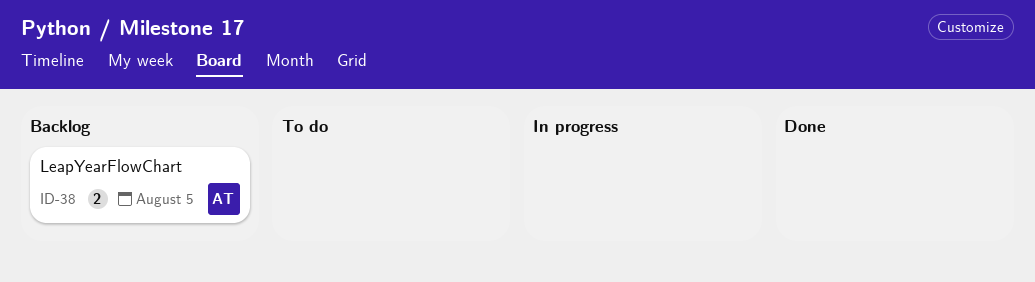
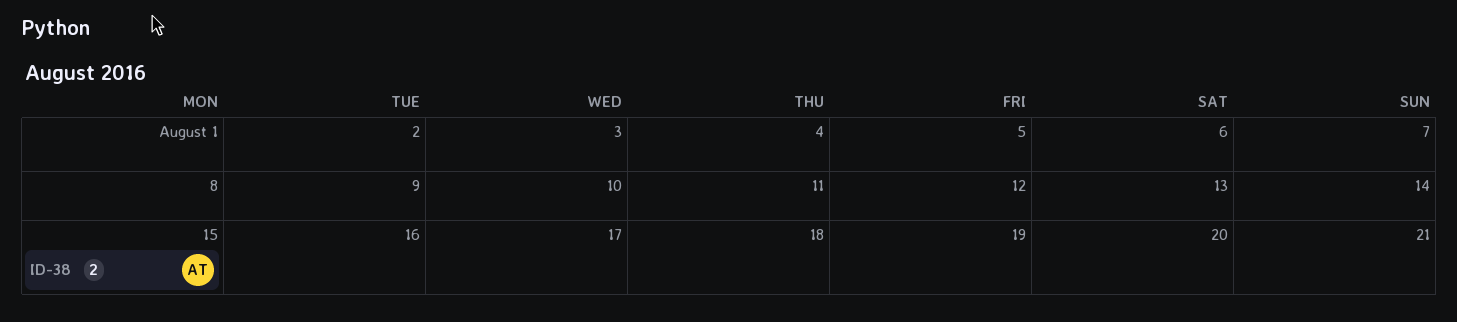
ID-38, due: Aug 5 -> Aug 15

